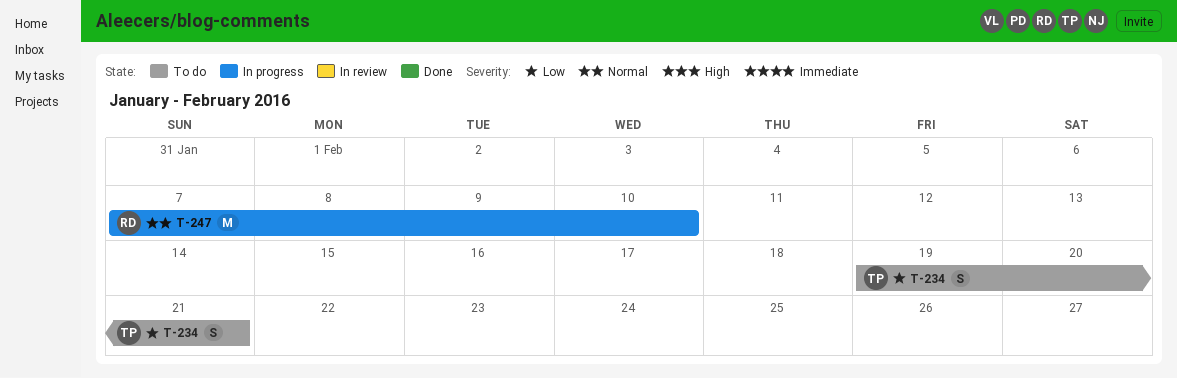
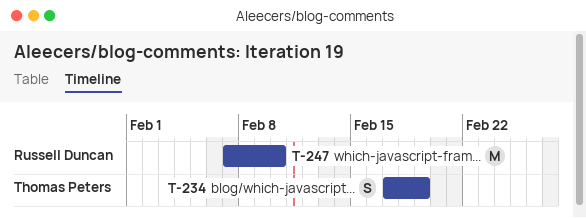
T-234, start: Feb 19 -> Feb 17
T-234, due: Feb 21 -> Feb 19

